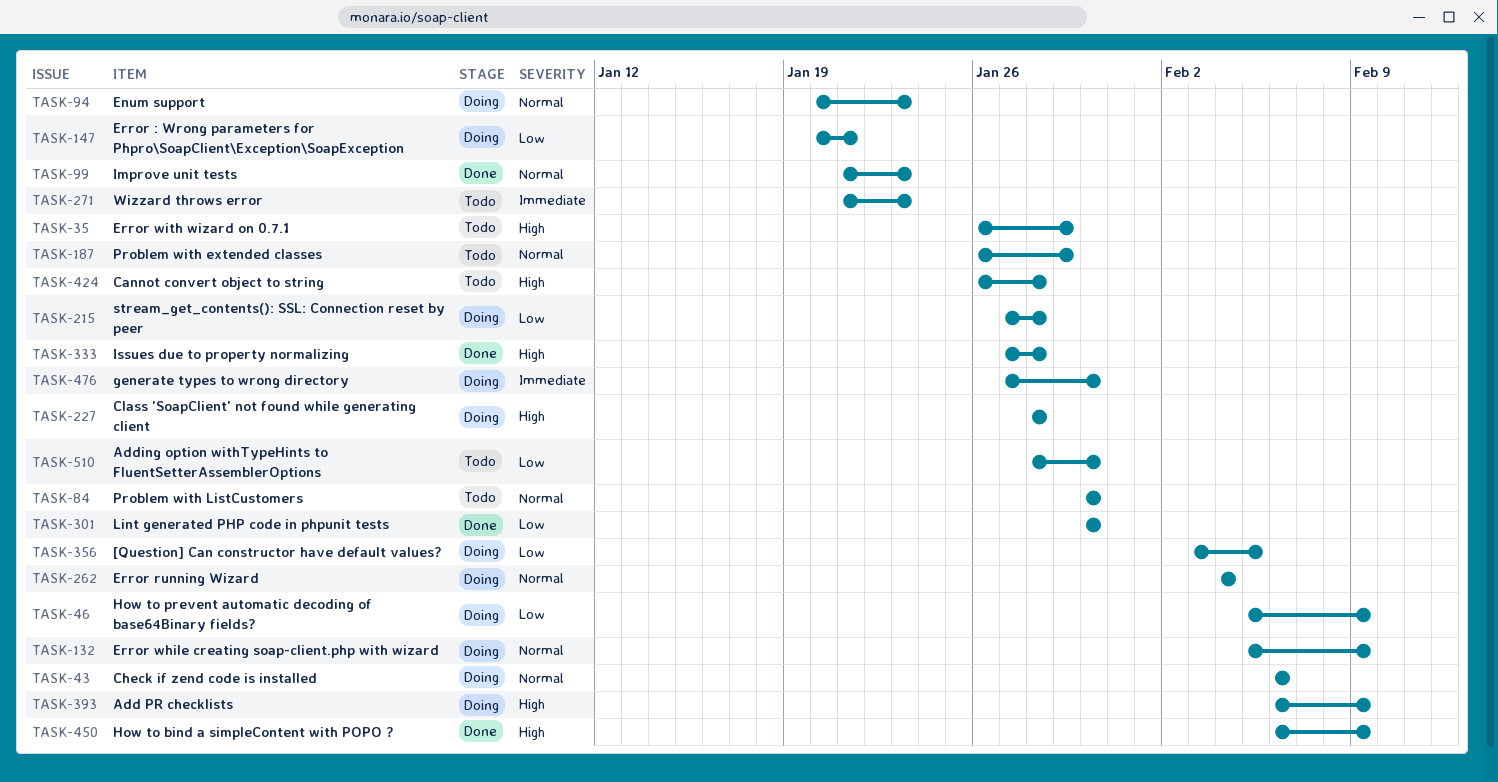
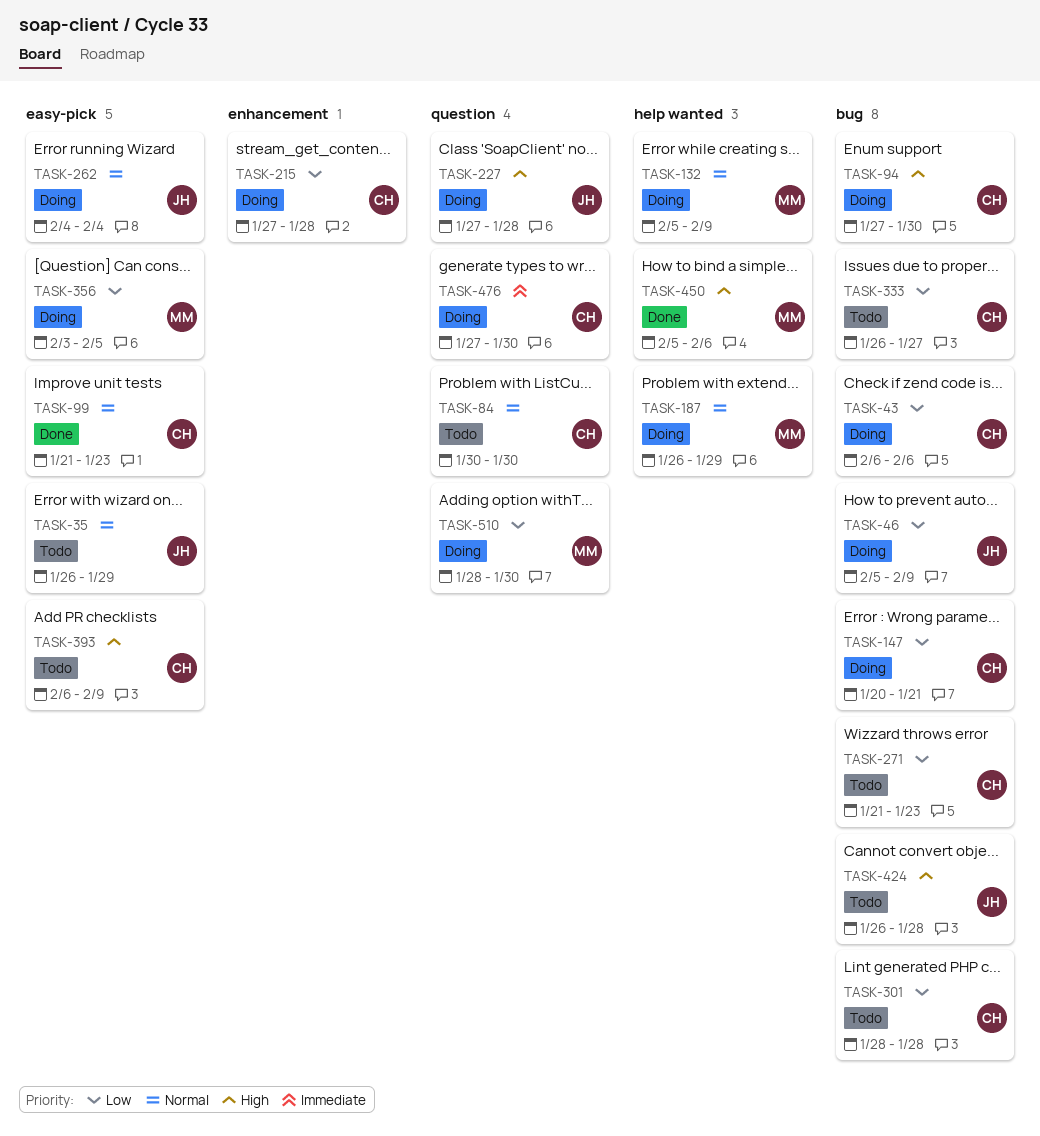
TASK-35, priority: High -> Normal
TASK-43, priority: Normal -> Low
TASK-94, priority: Normal -> High
TASK-94, start: Jan 20 -> Jan 27
TASK-94, due: Jan 23 -> Jan 30
TASK-187, status: Todo -> Doing
TASK-227, start: Jan 28 -> Jan 27
TASK-271, priority: Immediate -> Low
TASK-301, status: Done -> Todo
TASK-301, start: Jan 30 -> Jan 28
TASK-301, due: Jan 30 -> Jan 28
TASK-333, status: Done -> Todo
TASK-333, priority: High -> Low
TASK-333, start: Jan 27 -> Jan 26
TASK-333, due: Jan 28 -> Jan 27
TASK-393, status: Doing -> Todo
TASK-450, start: Feb 6 -> Feb 5
TASK-450, due: Feb 9 -> Feb 6
TASK-510, status: Todo -> Doing

